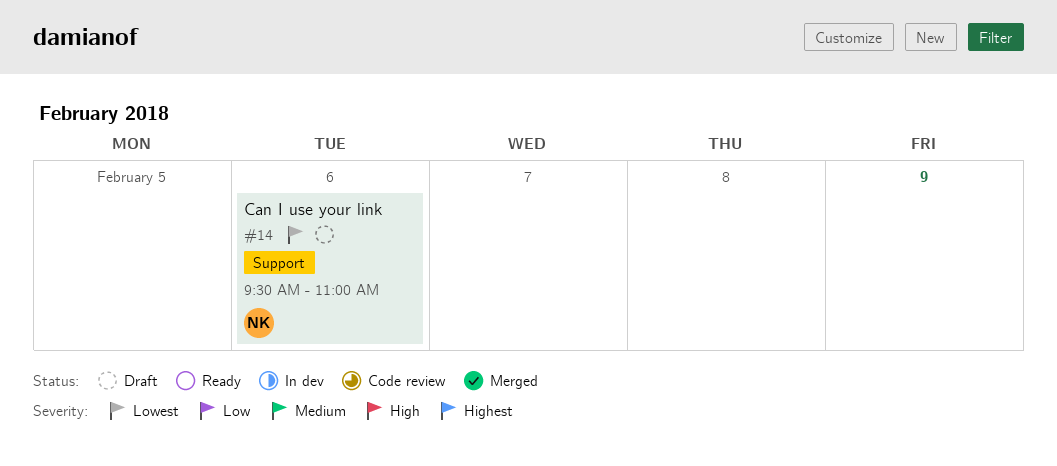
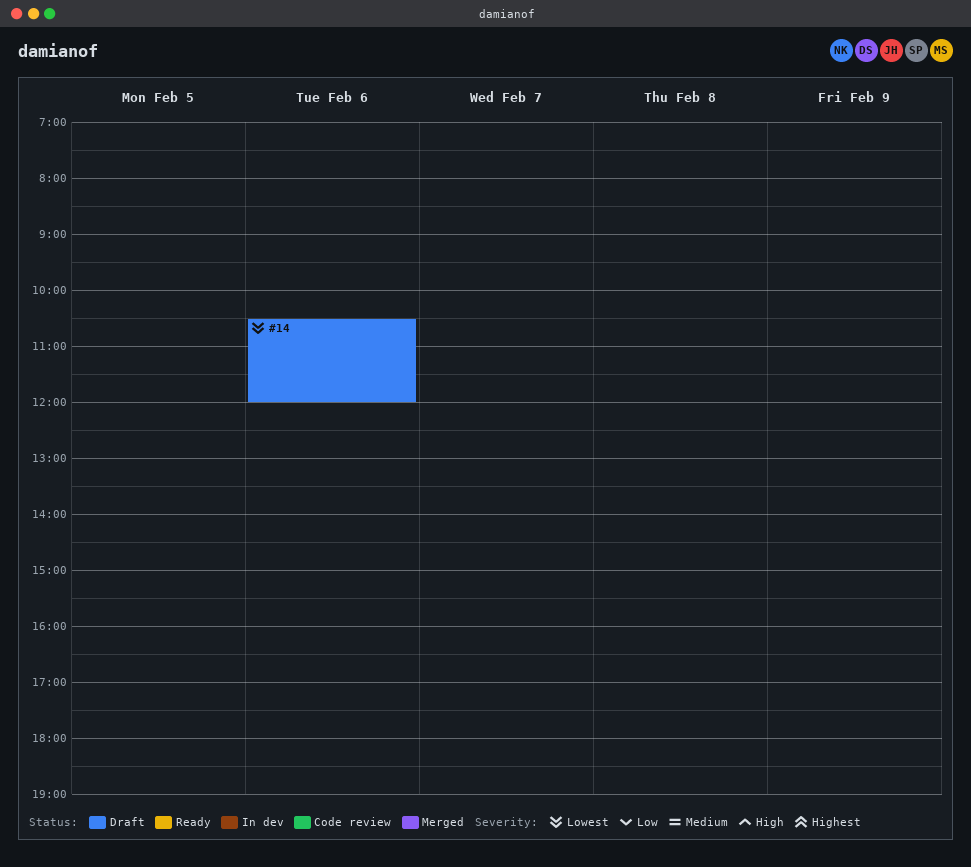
#14, begins: 09:30 -> 10:30
#14, ends: 11:00 -> 12:00

